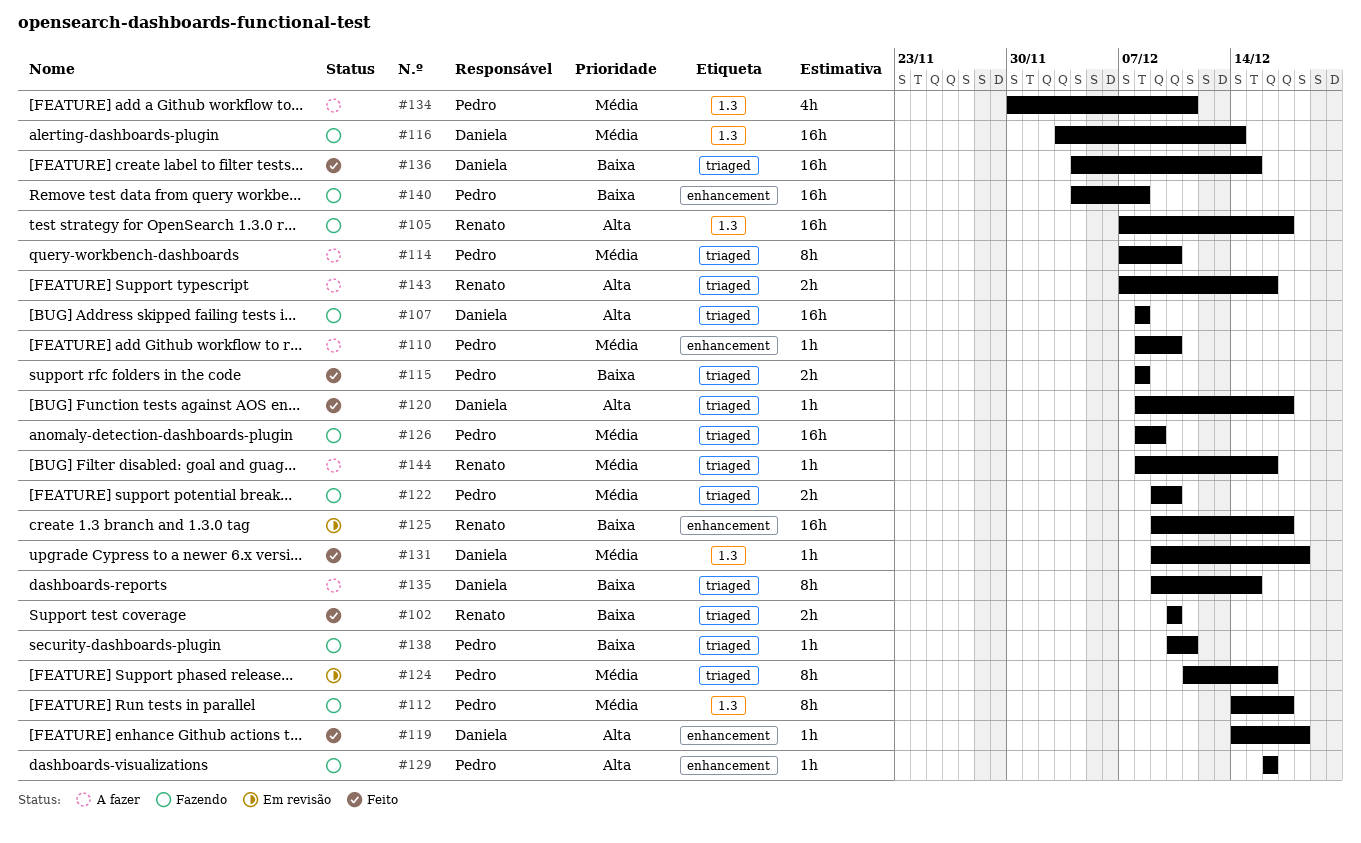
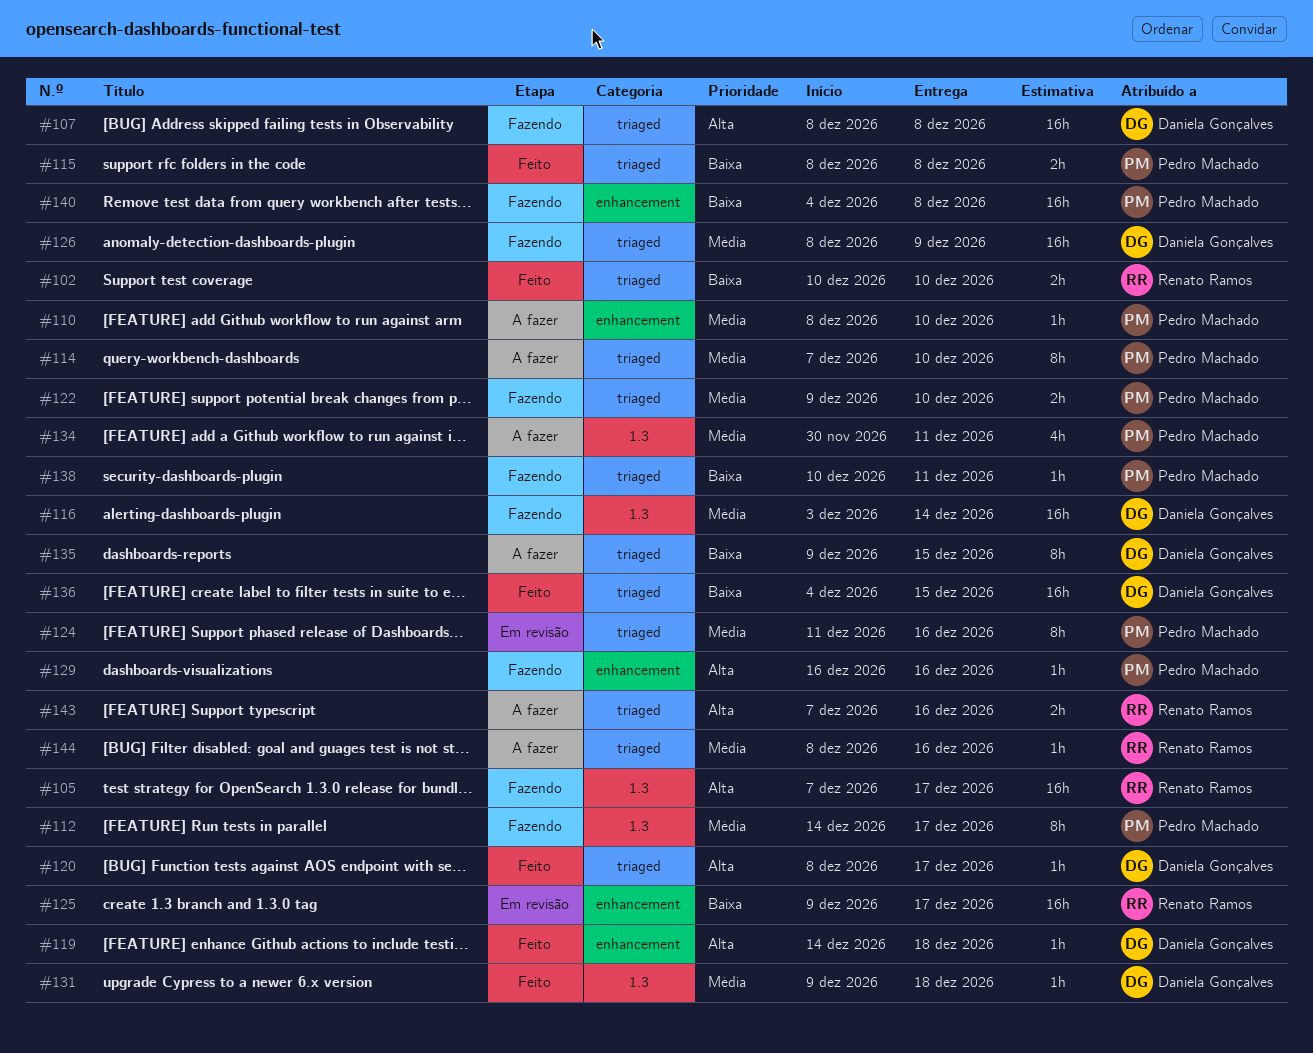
#126, owner: Pedro Machado -> Daniela Gonçalves

